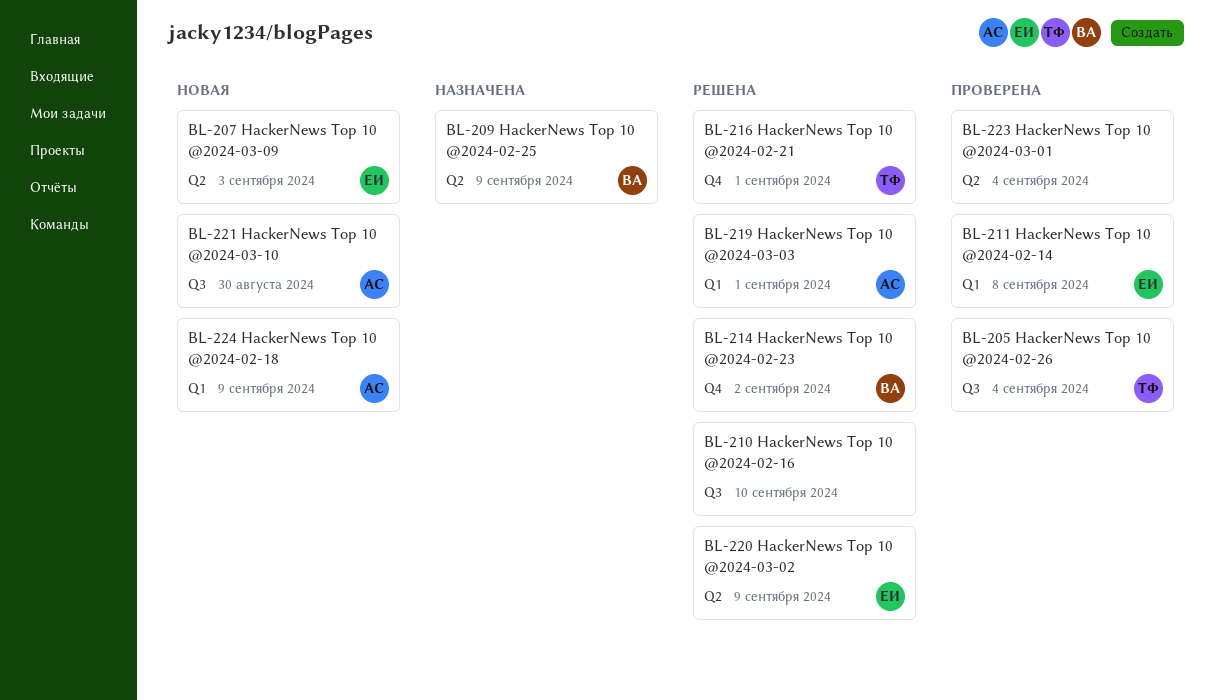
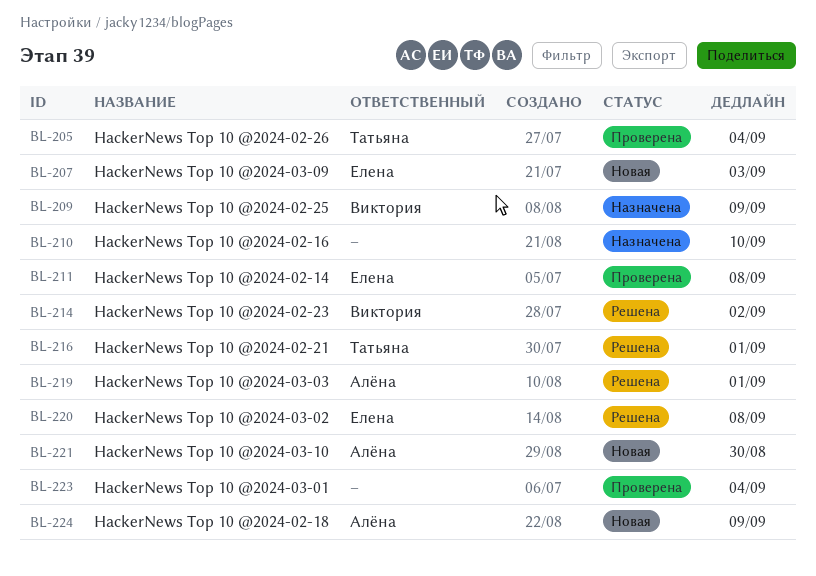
BL-210, status: Решена -> Назначена
BL-220, due: Sep 9 -> Sep 8

